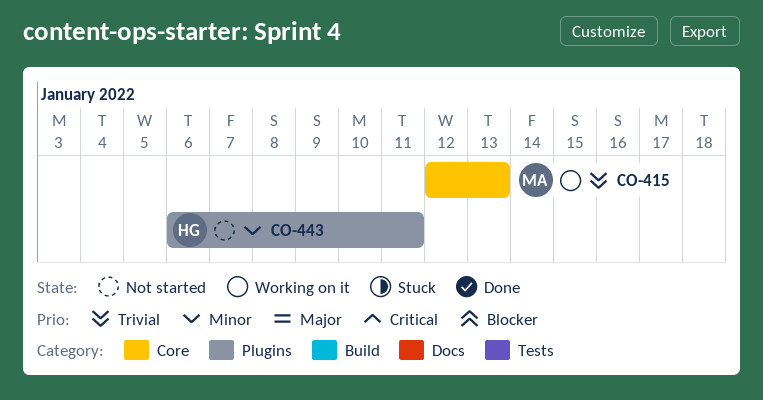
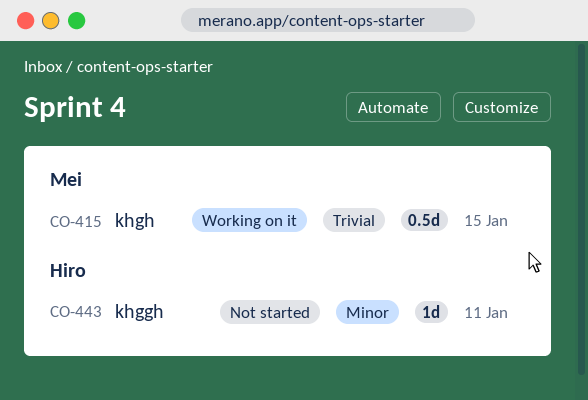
CO-415, due: Jan 13 -> Jan 15

